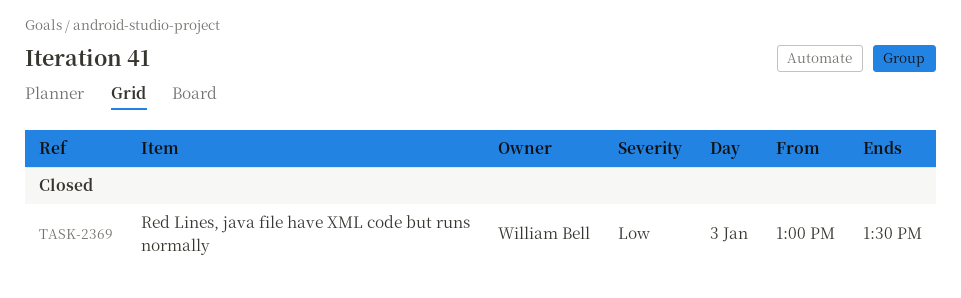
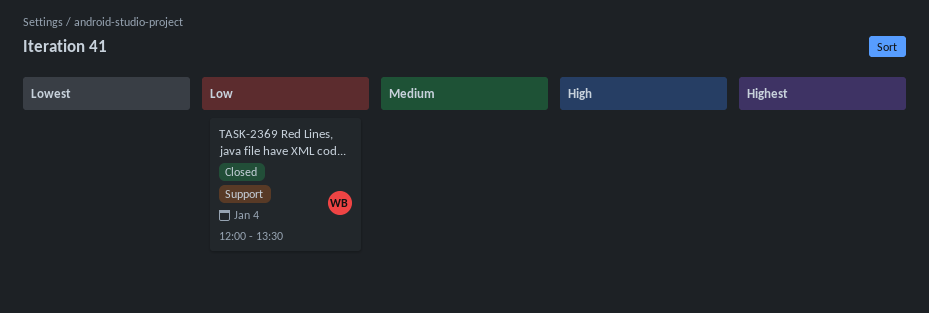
TASK-2369, day: Jan 3 -> Jan 4
TASK-2369, begins: 13:00 -> 12:00

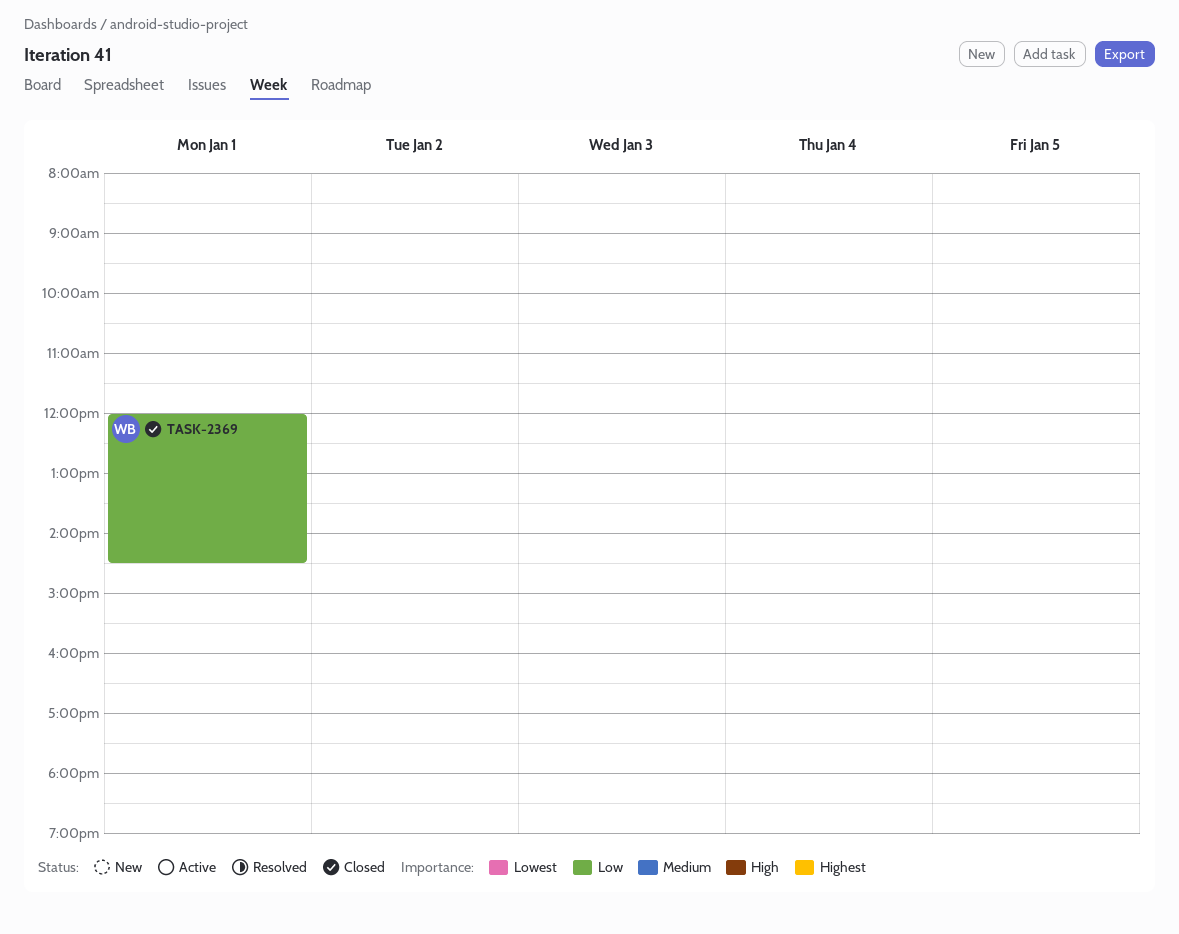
TASK-2369, day: Jan 4 -> Jan 1
TASK-2369, ends: 13:30 -> 14:30

